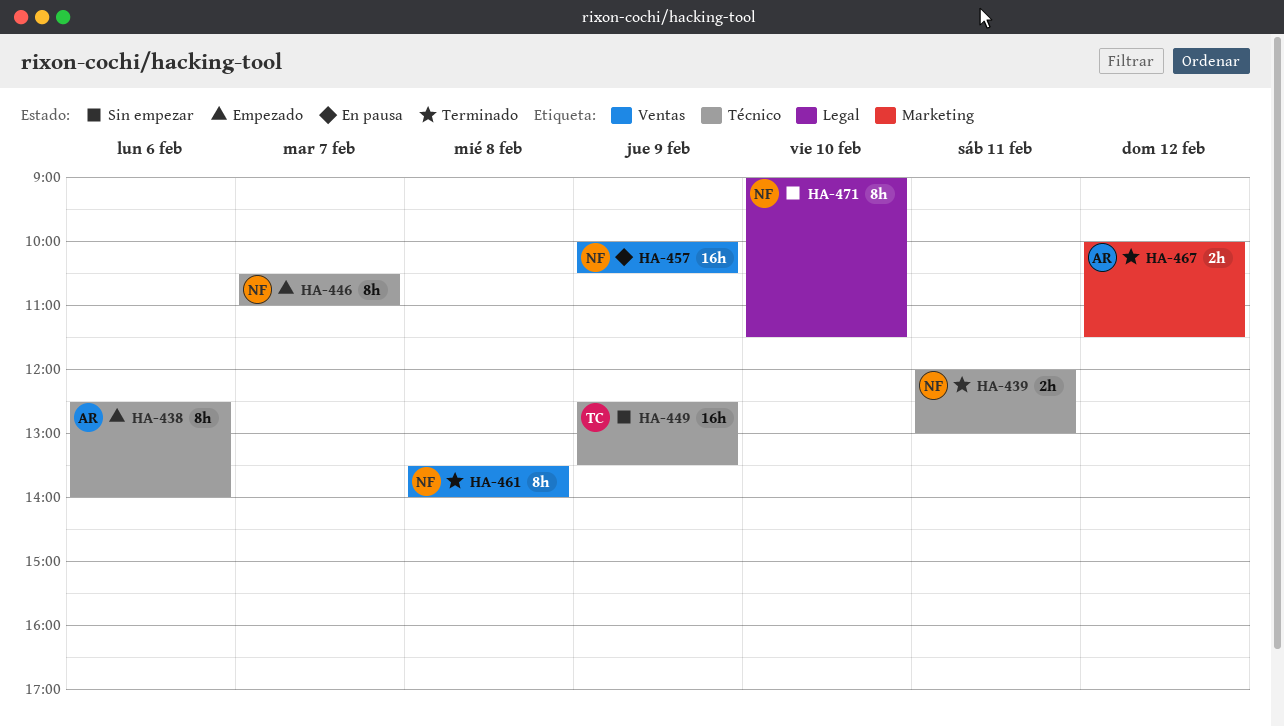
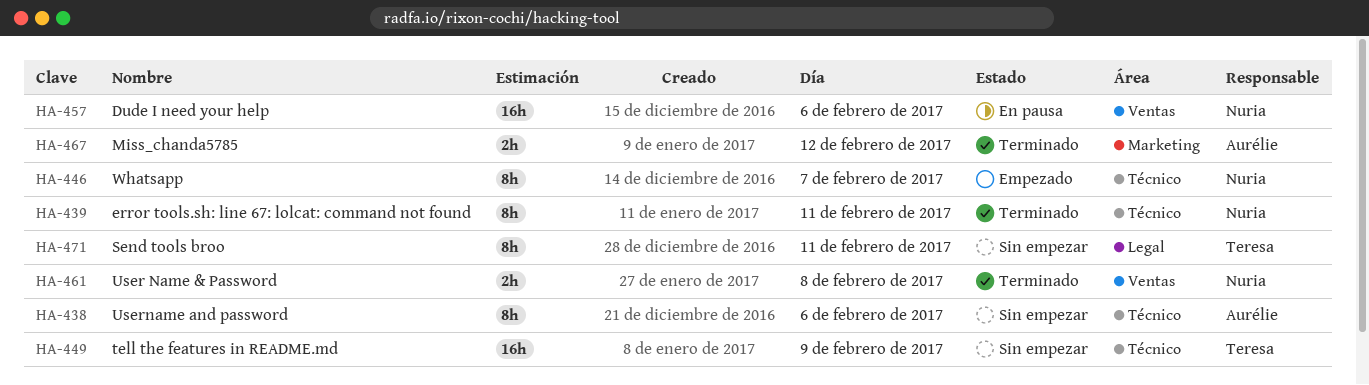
HA-438, status: Empezado -> Sin empezar
HA-439, estimate: 2h -> 8h
HA-457, day: Feb 9 -> Feb 6
HA-461, estimate: 8h -> 2h
HA-471, owner: Nuria -> Teresa
HA-471, day: Feb 10 -> Feb 11

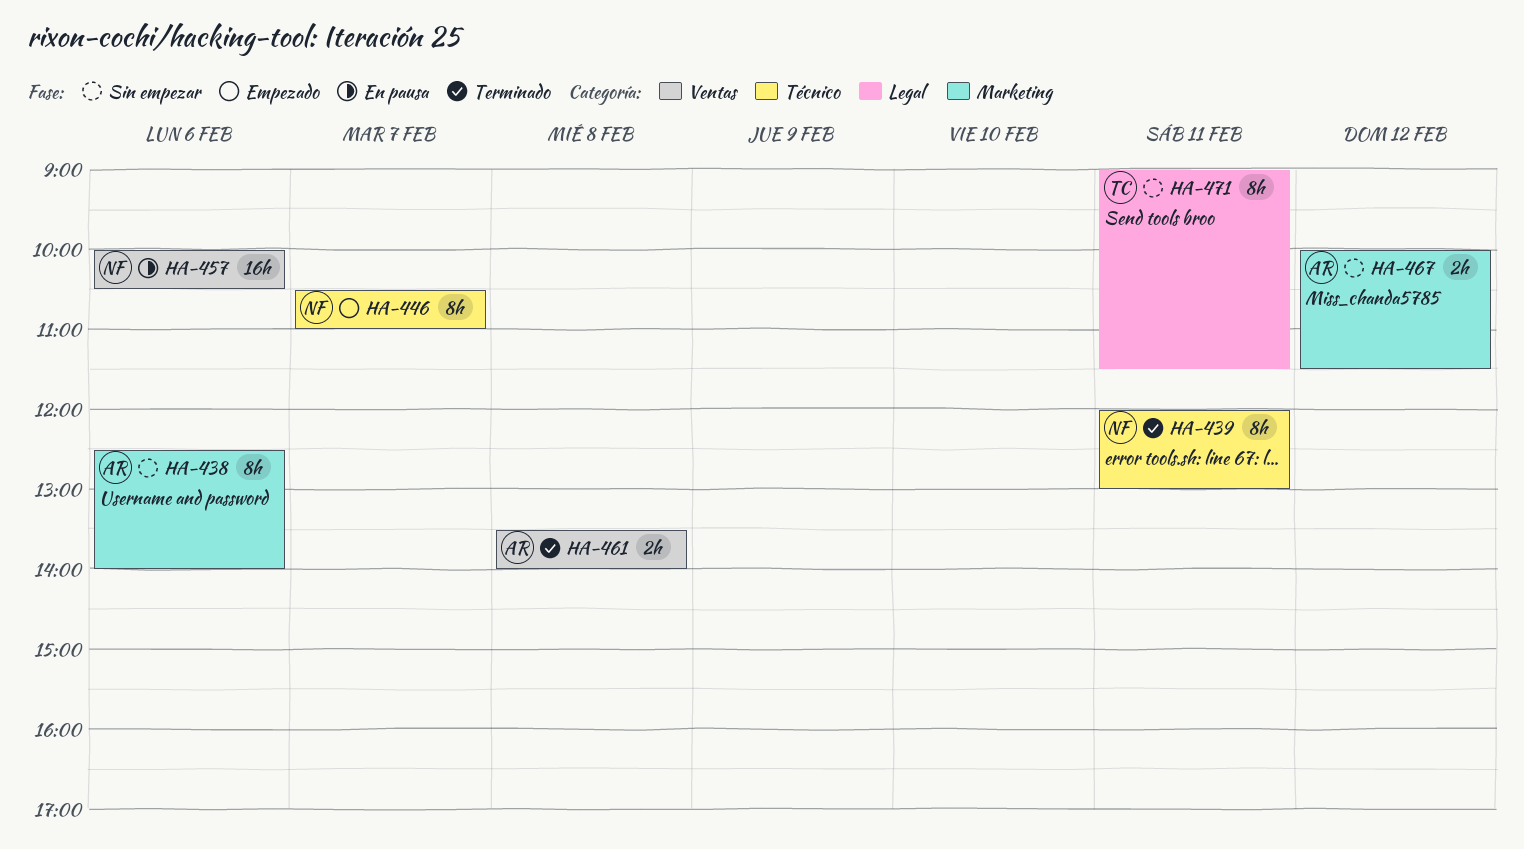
HA-438, label: Técnico -> Marketing
HA-449: present -> none
HA-461, owner: Nuria -> Aurélie
HA-467, status: Terminado -> Sin empezar

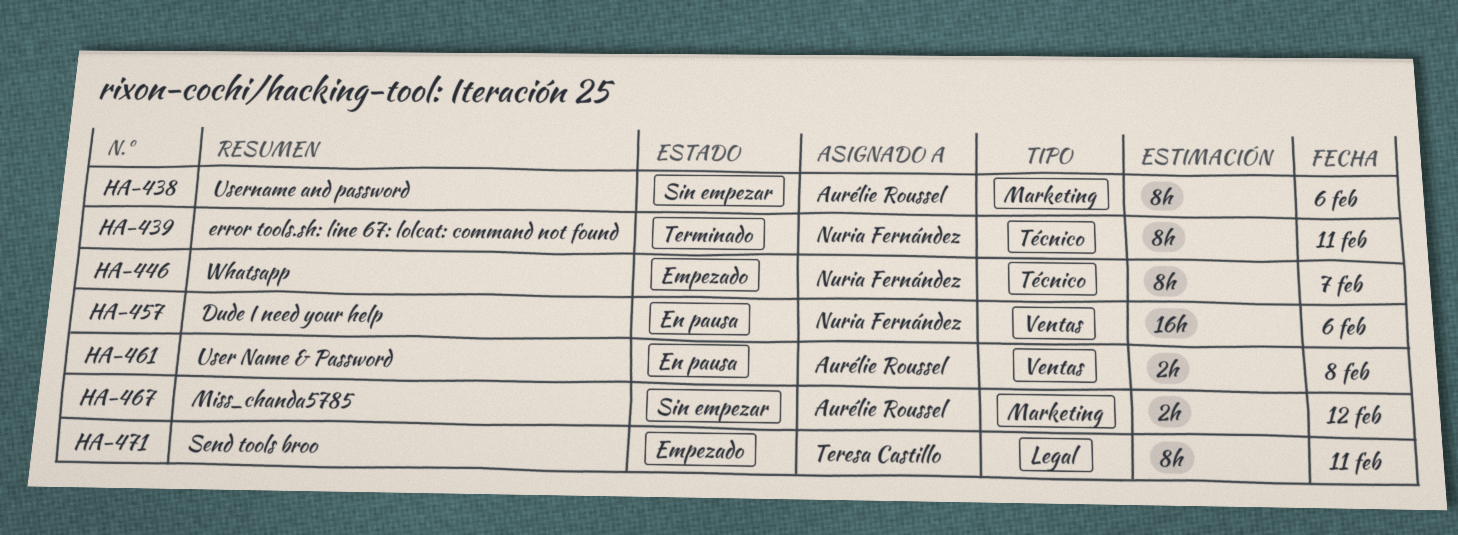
HA-461, status: Terminado -> En pausa
HA-471, status: Sin empezar -> Empezado

